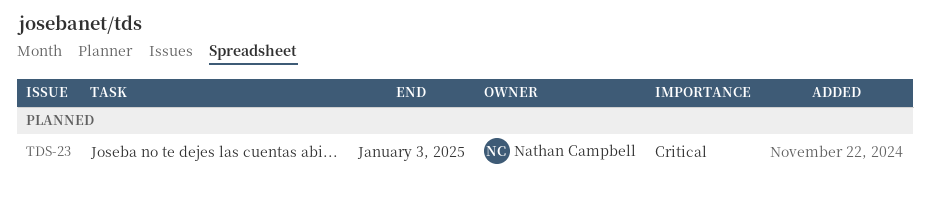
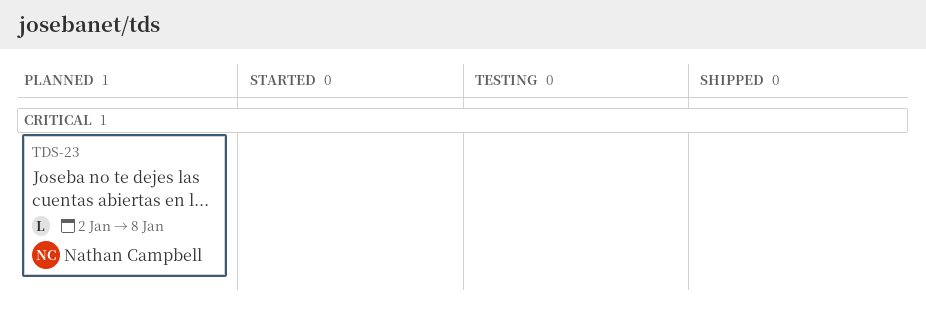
TDS-23, due: Jan 3 -> Jan 8

